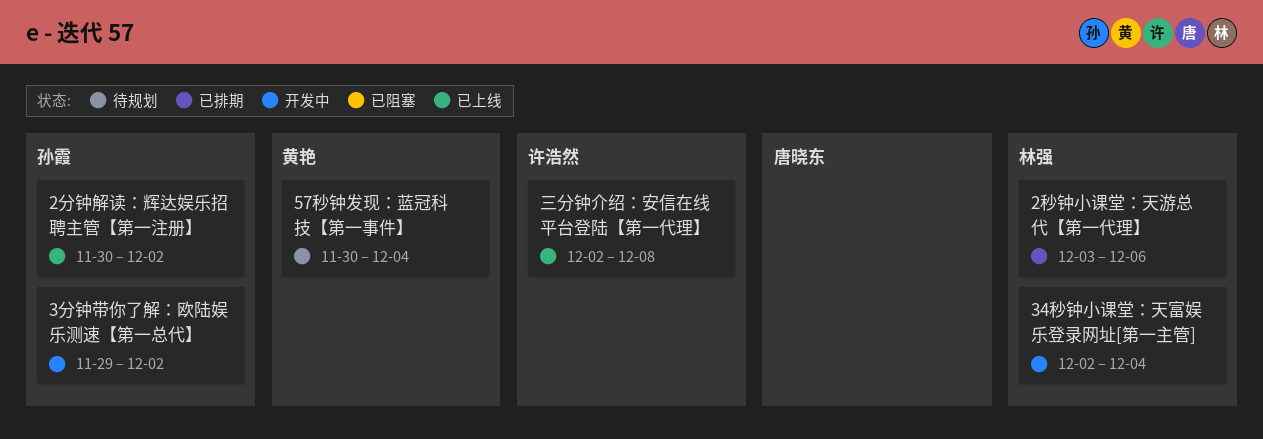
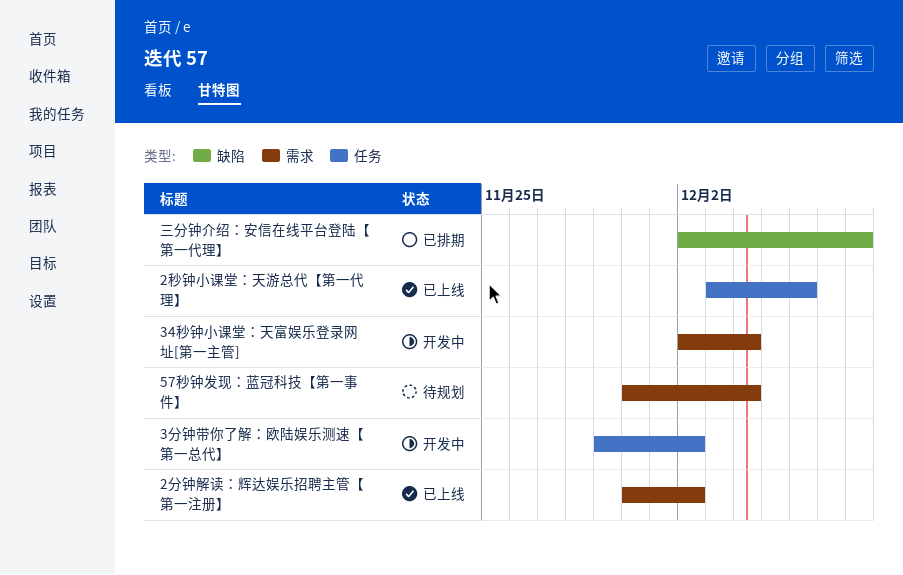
2秒钟小课堂：天游总代【第一代理】, status: 已排期 -> 已上线
三分钟介绍：安信在线平台登陆【第一代理】, status: 已上线 -> 已排期

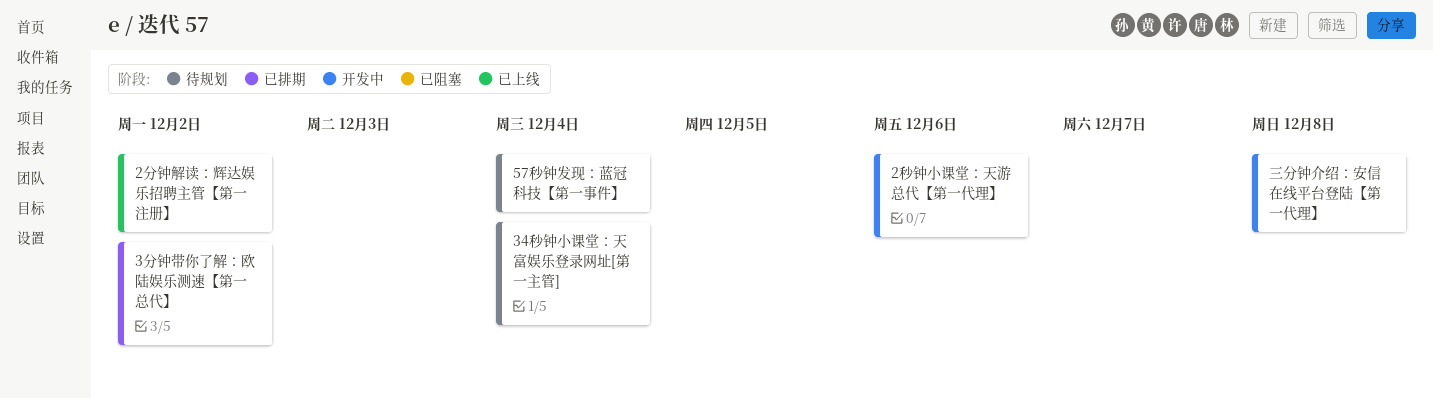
2秒钟小课堂：天游总代【第一代理】, status: 已上线 -> 开发中
34秒钟小课堂：天富娱乐登录网址[第一主管], status: 开发中 -> 待规划
3分钟带你了解：欧陆娱乐测速【第一总代】, status: 开发中 -> 已排期
三分钟介绍：安信在线平台登陆【第一代理】, status: 已排期 -> 开发中

